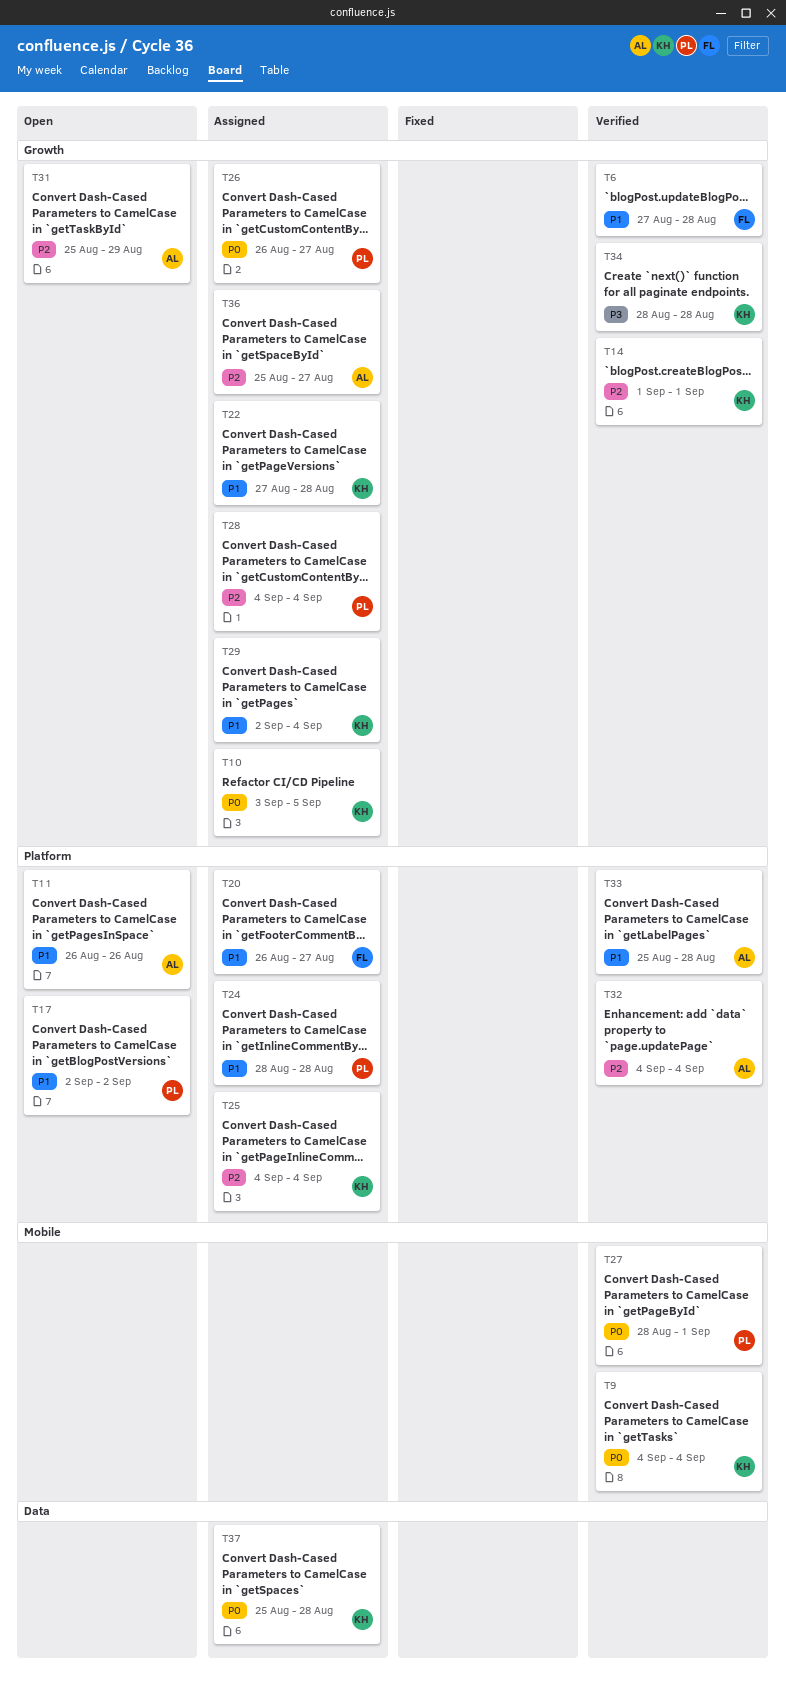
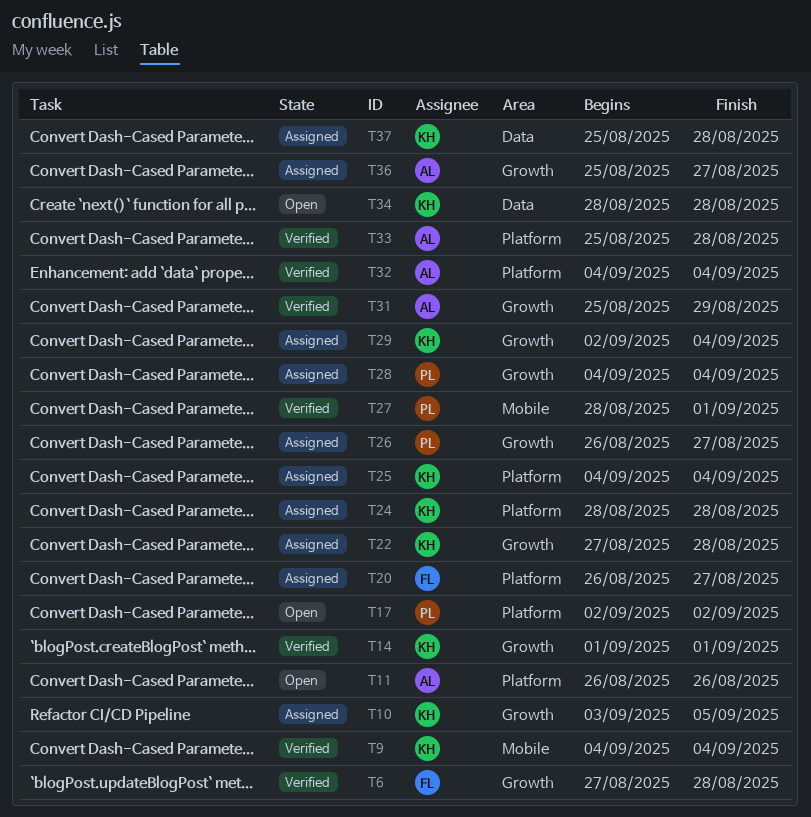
T24, owner: PL -> KH
T31, status: Open -> Verified
T34, status: Verified -> Open
T34, label: Growth -> Data

